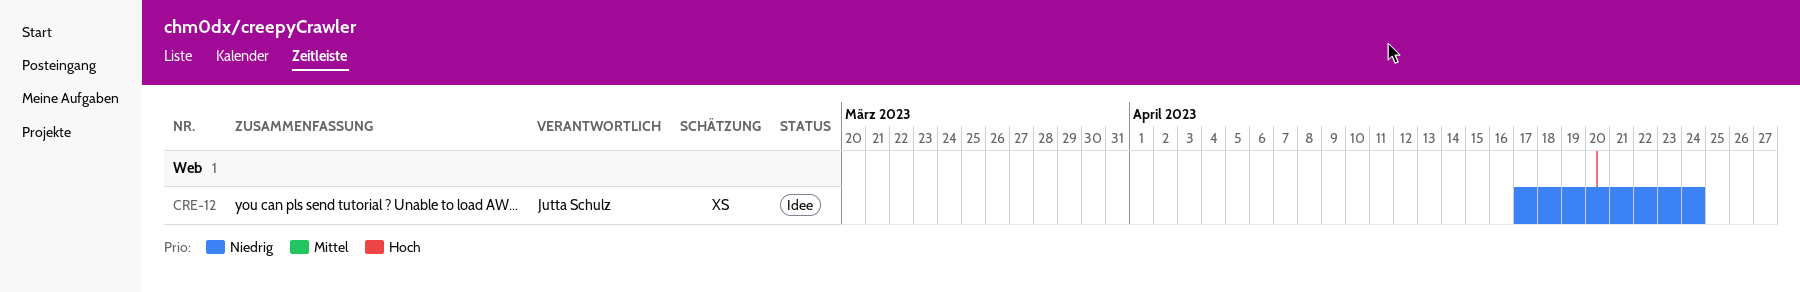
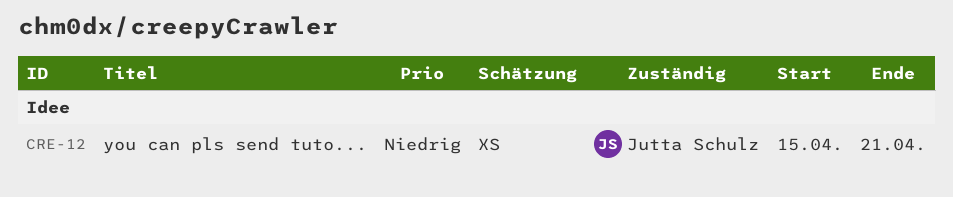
CRE-12, start: Apr 17 -> Apr 15
CRE-12, due: Apr 24 -> Apr 21

